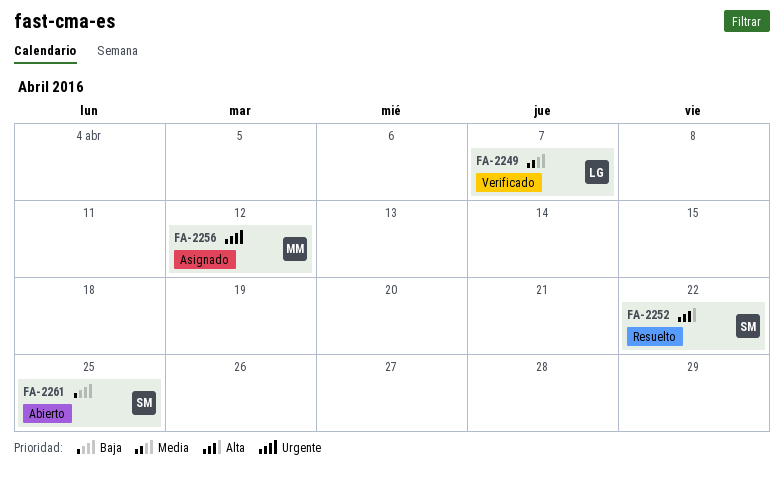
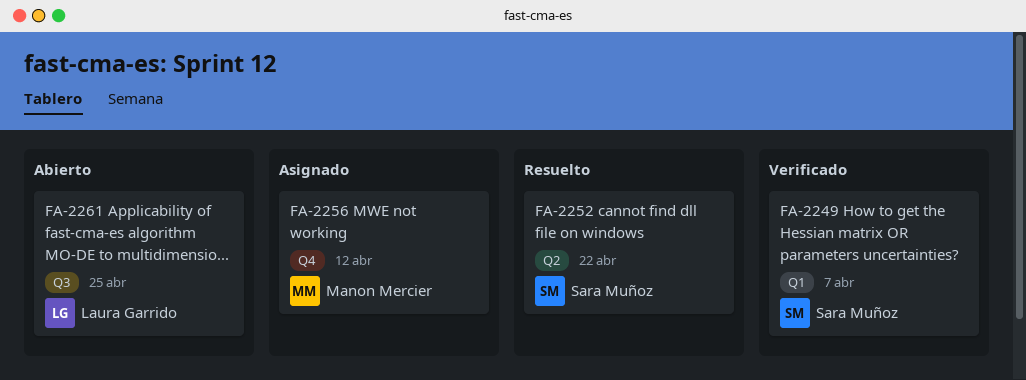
FA-2249, owner: Laura Garrido -> Sara Muñoz
FA-2261, owner: Sara Muñoz -> Laura Garrido

